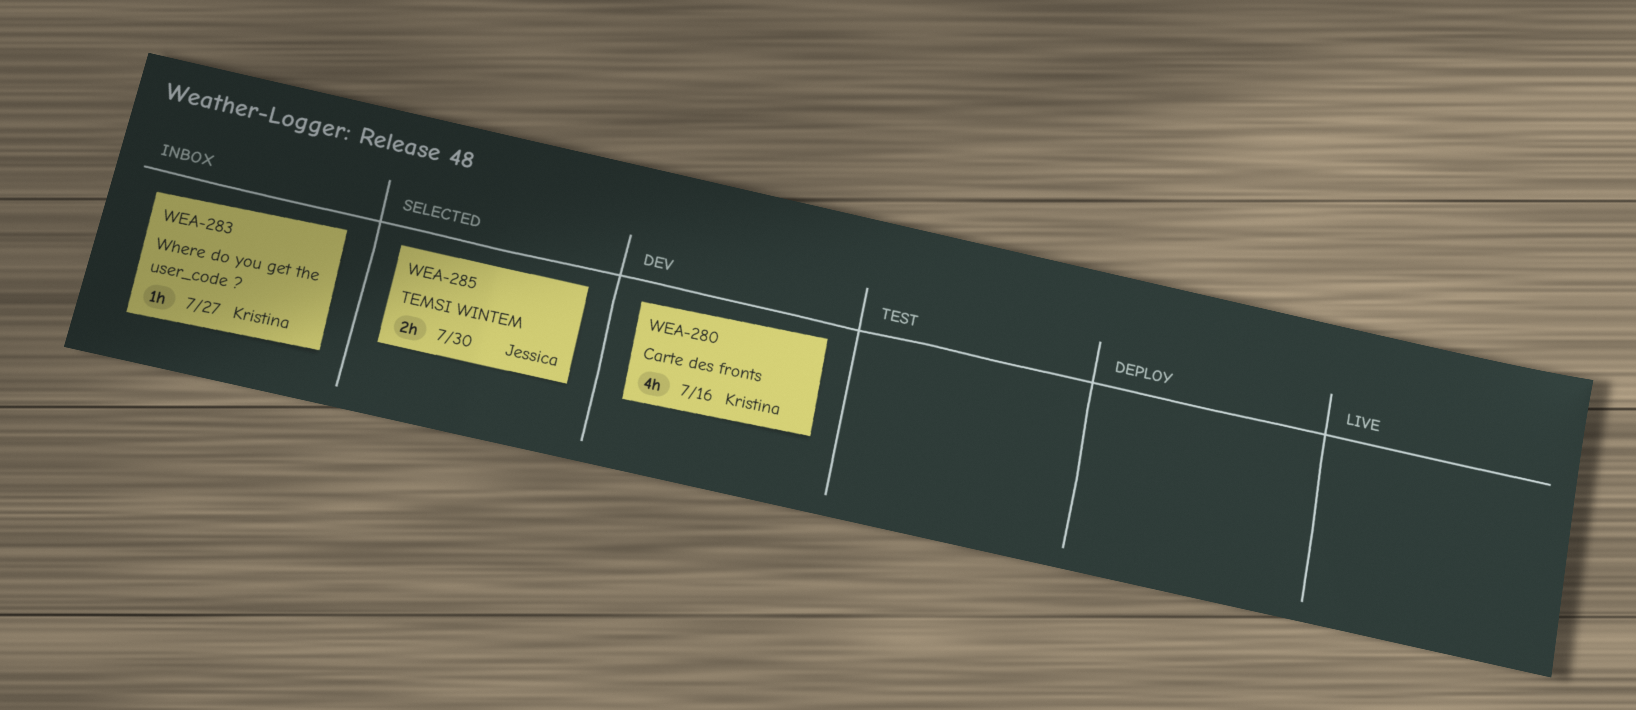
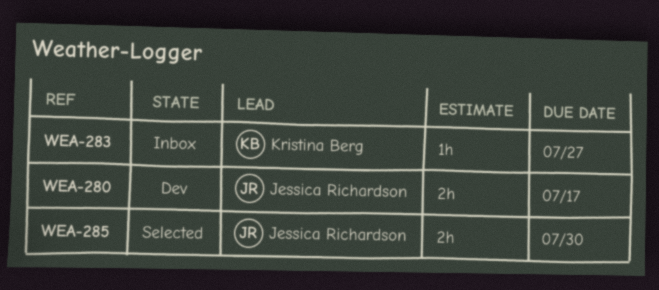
WEA-280, owner: Kristina Berg -> Jessica Richardson
WEA-280, estimate: 4h -> 2h
WEA-280, due: Jul 16 -> Jul 17

